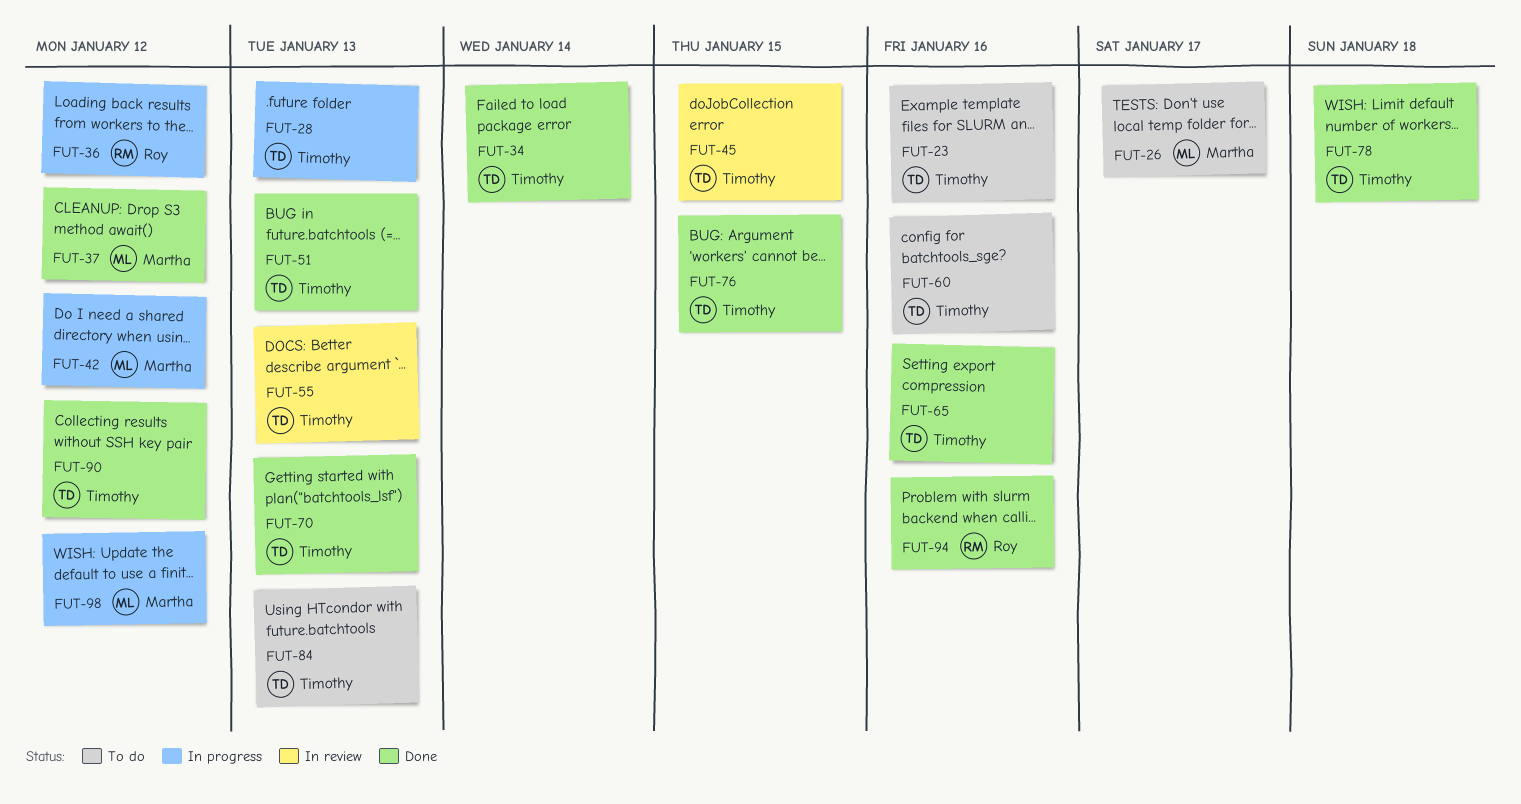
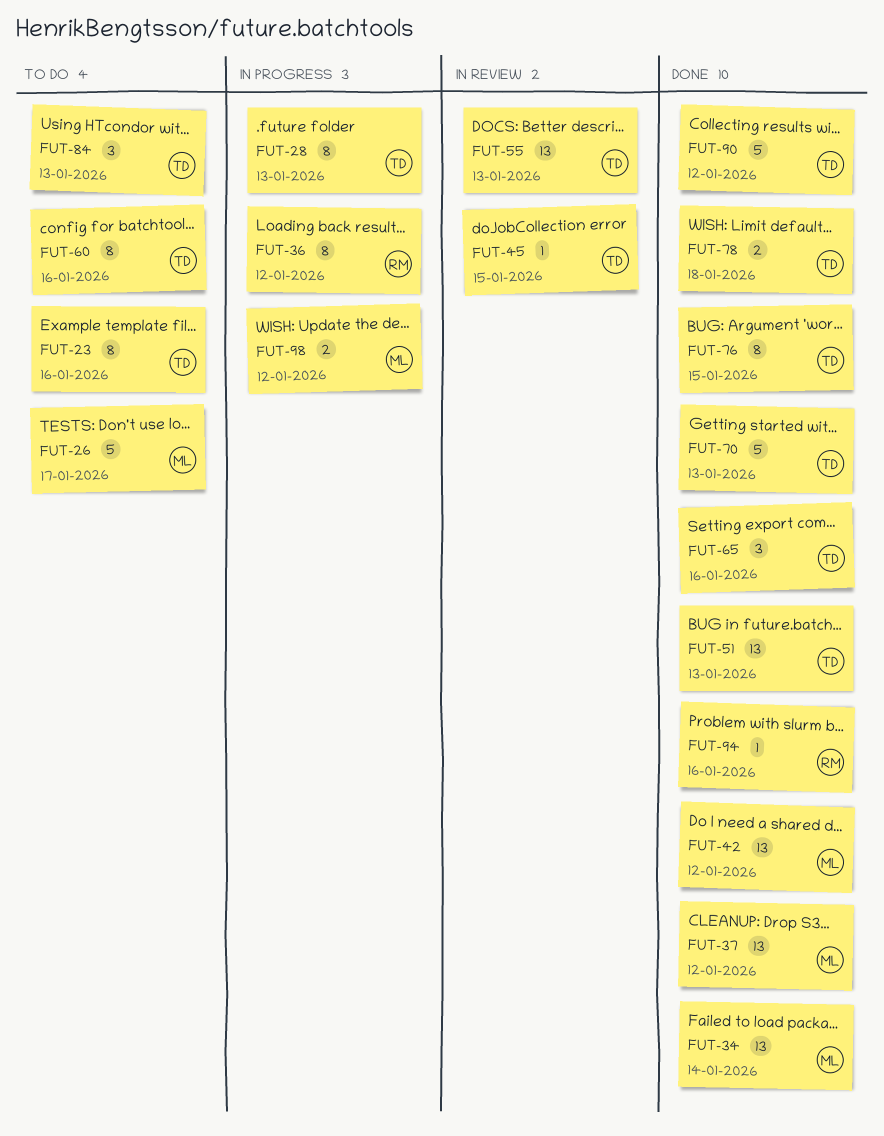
FUT-34, owner: Timothy -> Martha
FUT-42, status: In progress -> Done

